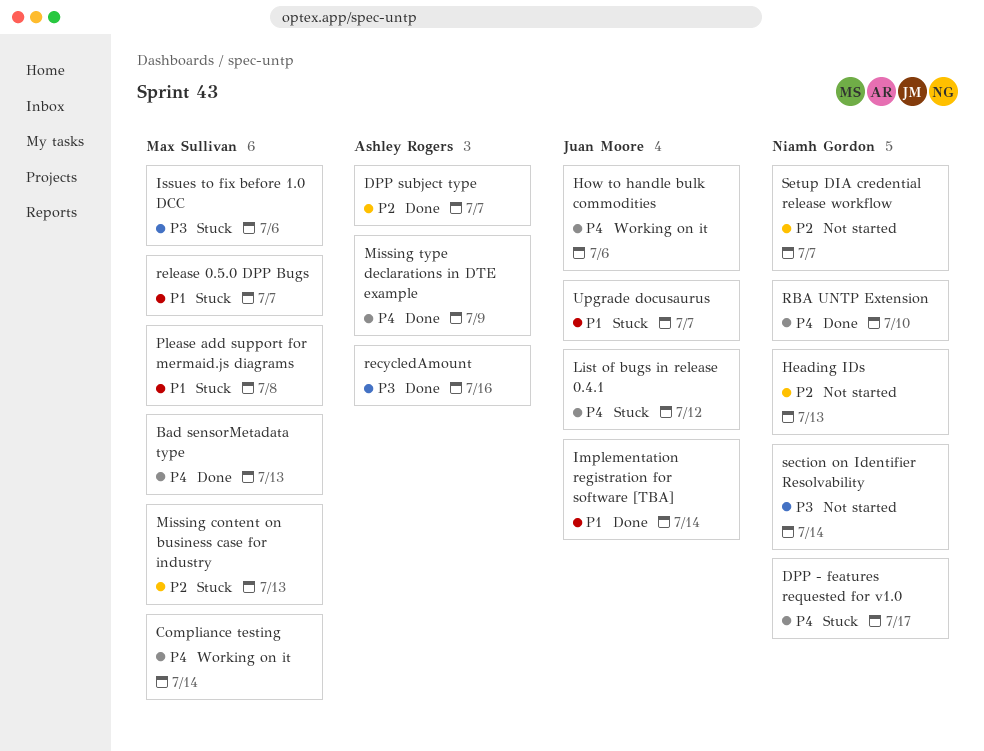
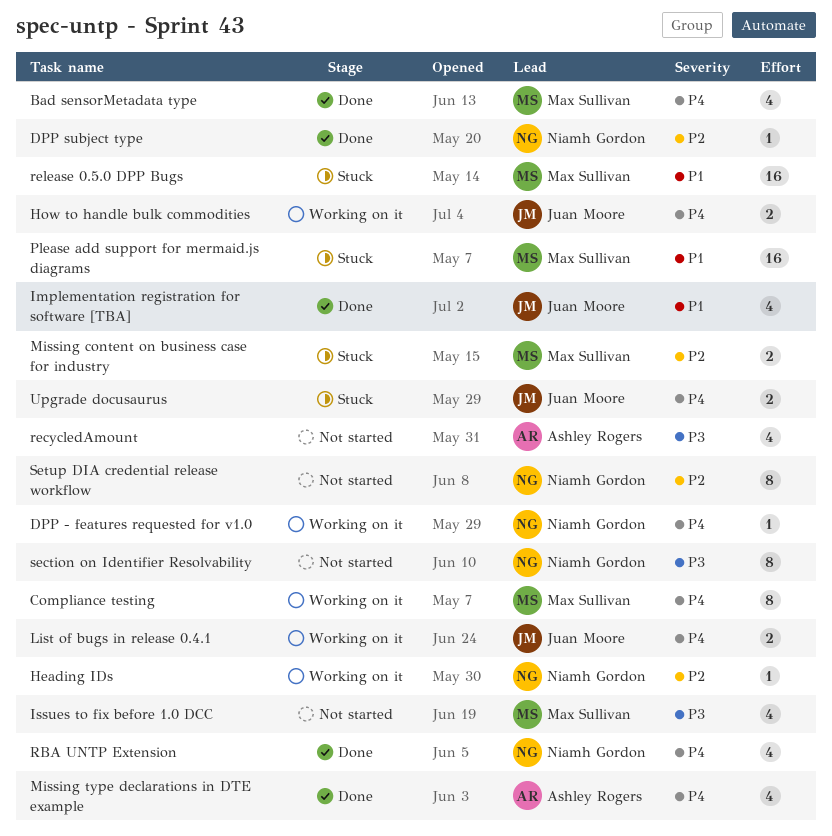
DPP - features requested for v1.0, status: Stuck -> Working on it
DPP subject type, owner: Ashley Rogers -> Niamh Gordon
Heading IDs, status: Not started -> Working on it
Issues to fix before 1.0 DCC, status: Stuck -> Not started
List of bugs in release 0.4.1, status: Stuck -> Working on it
recycledAmount, status: Done -> Not started
Upgrade docusaurus, priority: P1 -> P4

